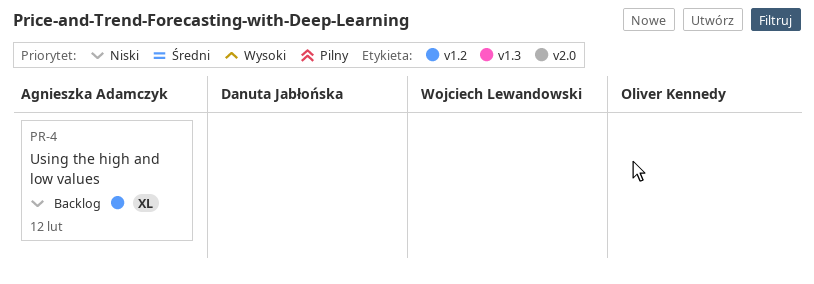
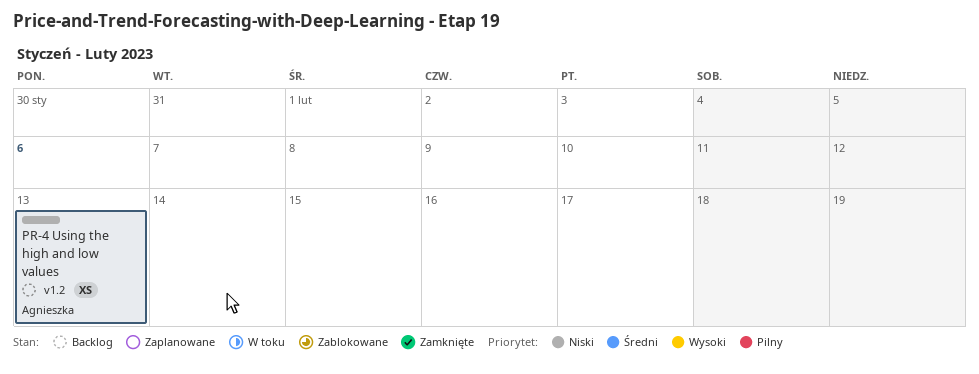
PR-4, estimate: XL -> XS
PR-4, due: Feb 12 -> Feb 13

